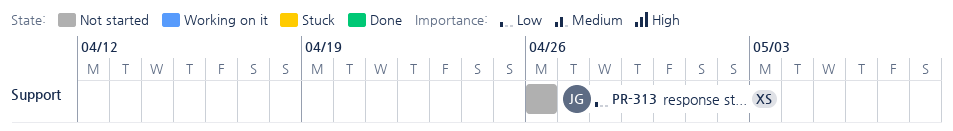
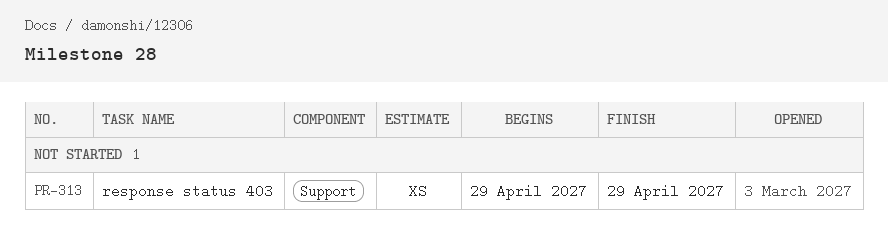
PR-313, start: Apr 26 -> Apr 29
PR-313, due: Apr 26 -> Apr 29

